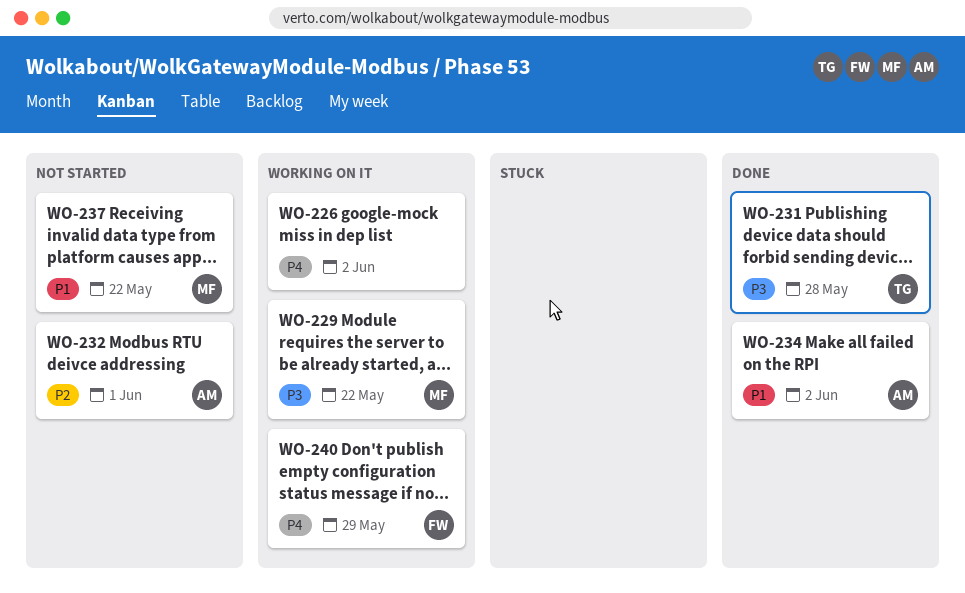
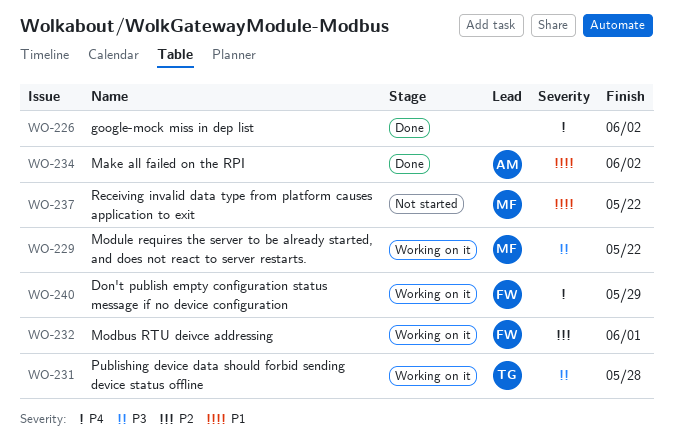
WO-226, status: Working on it -> Done
WO-231, status: Done -> Working on it
WO-232, status: Not started -> Working on it
WO-232, owner: AM -> FW

